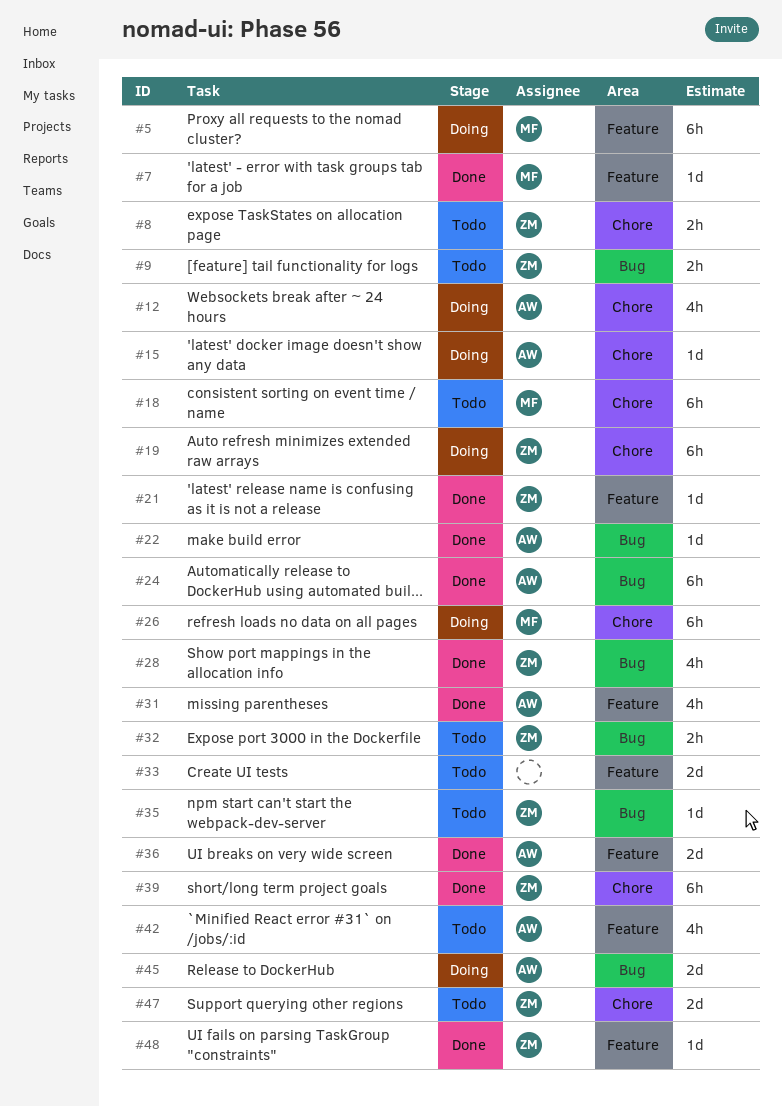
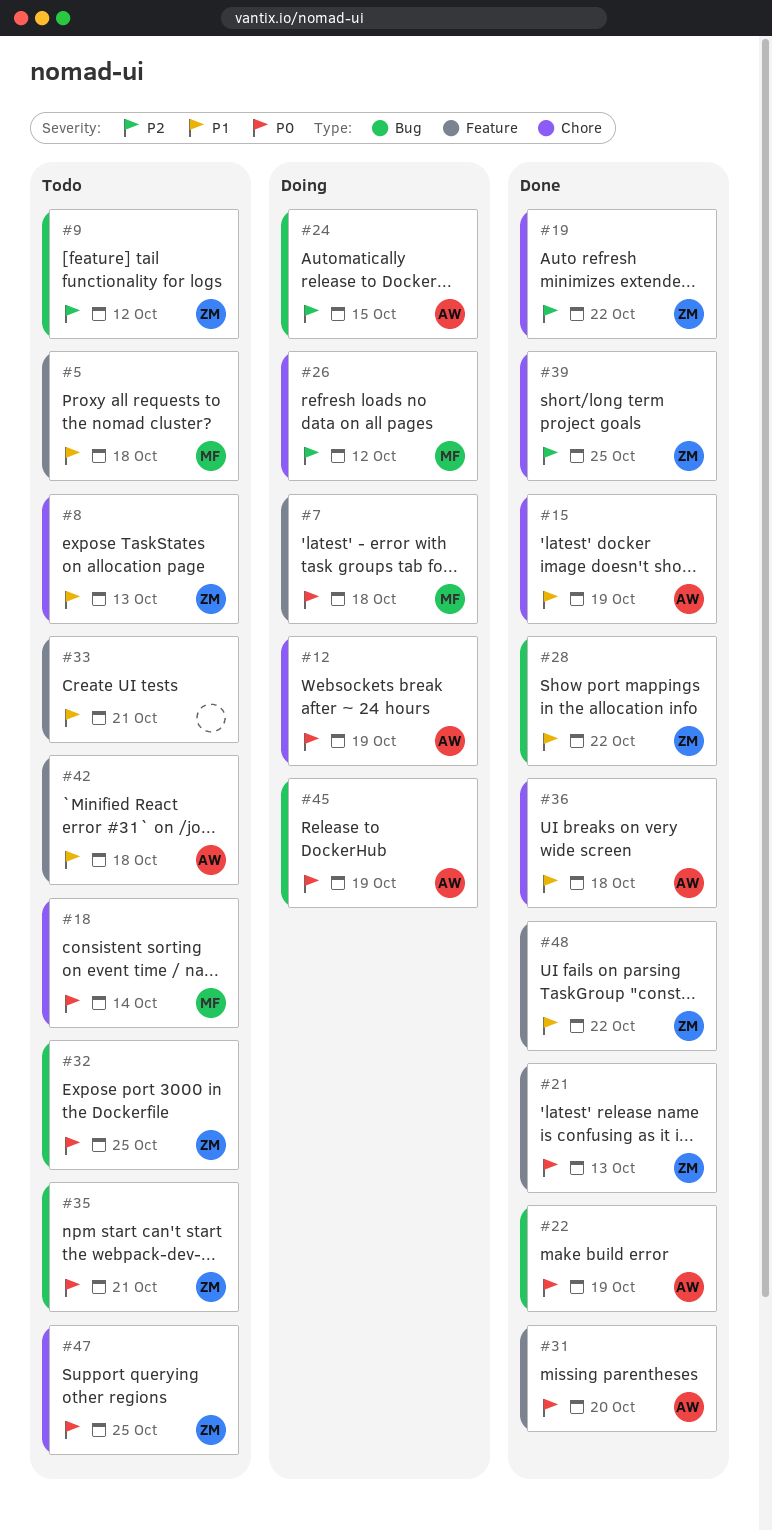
#5, status: Doing -> Todo
#7, status: Done -> Doing
#15, status: Doing -> Done
#19, status: Doing -> Done
#24, status: Done -> Doing
#36, label: Feature -> Chore

